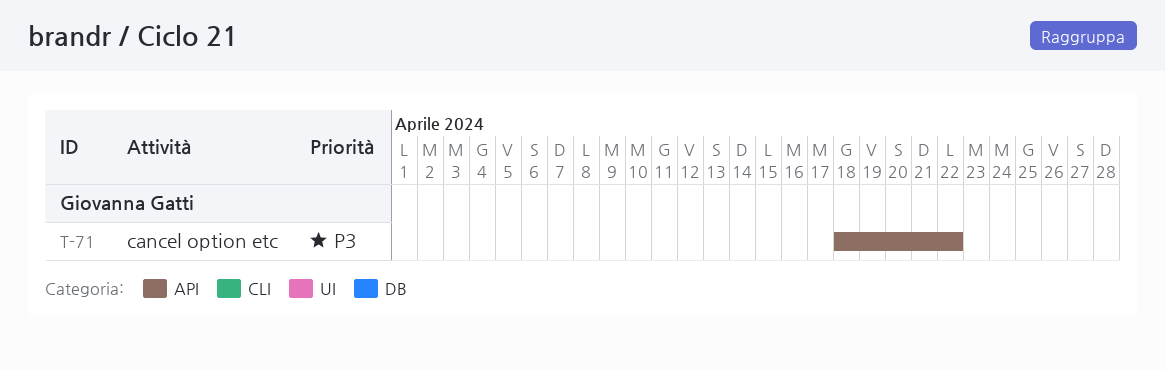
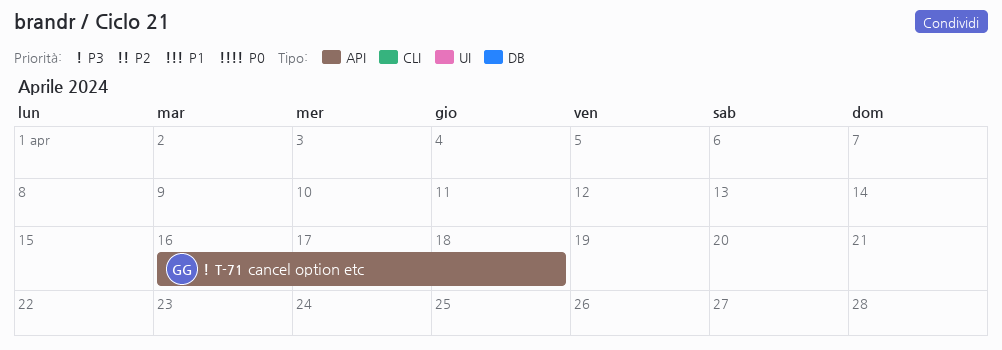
T-71, start: Apr 18 -> Apr 16
T-71, due: Apr 22 -> Apr 18

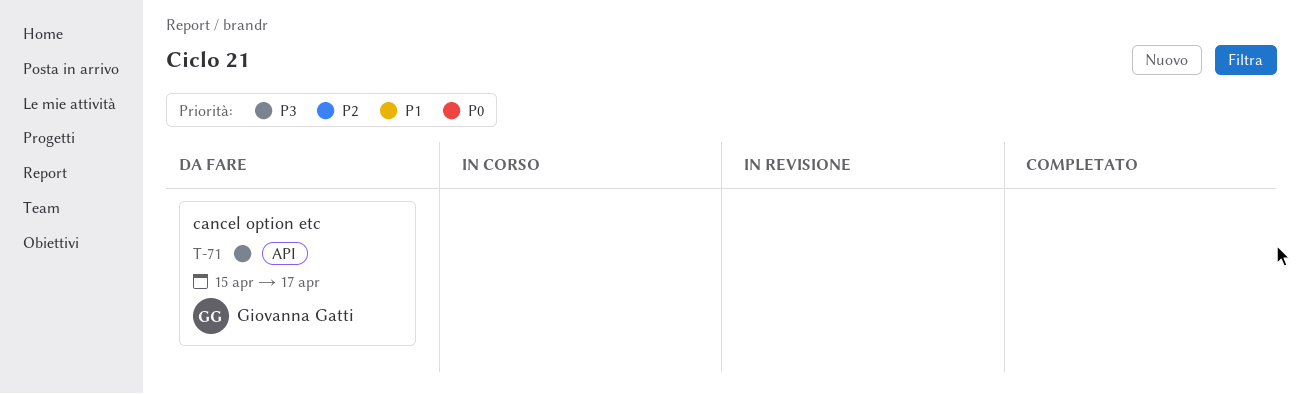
T-71, start: Apr 16 -> Apr 15
T-71, due: Apr 18 -> Apr 17

